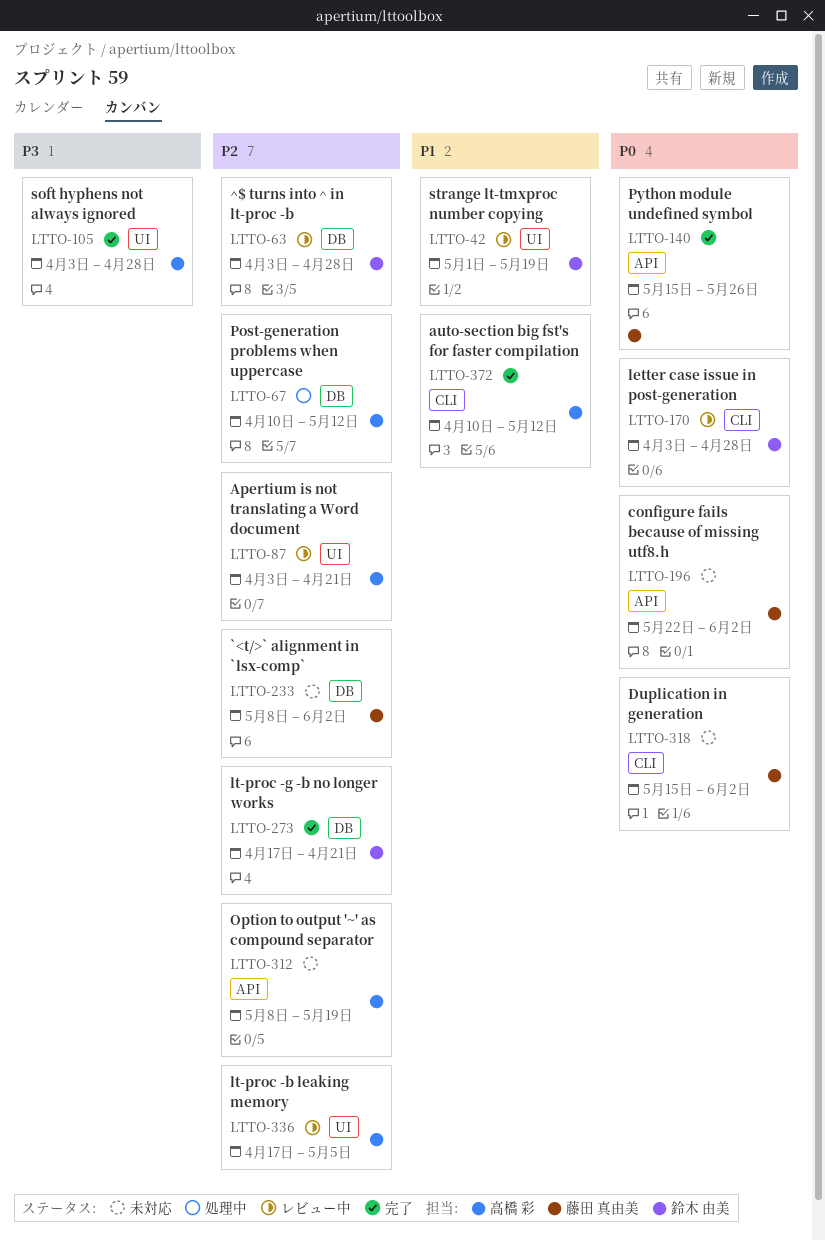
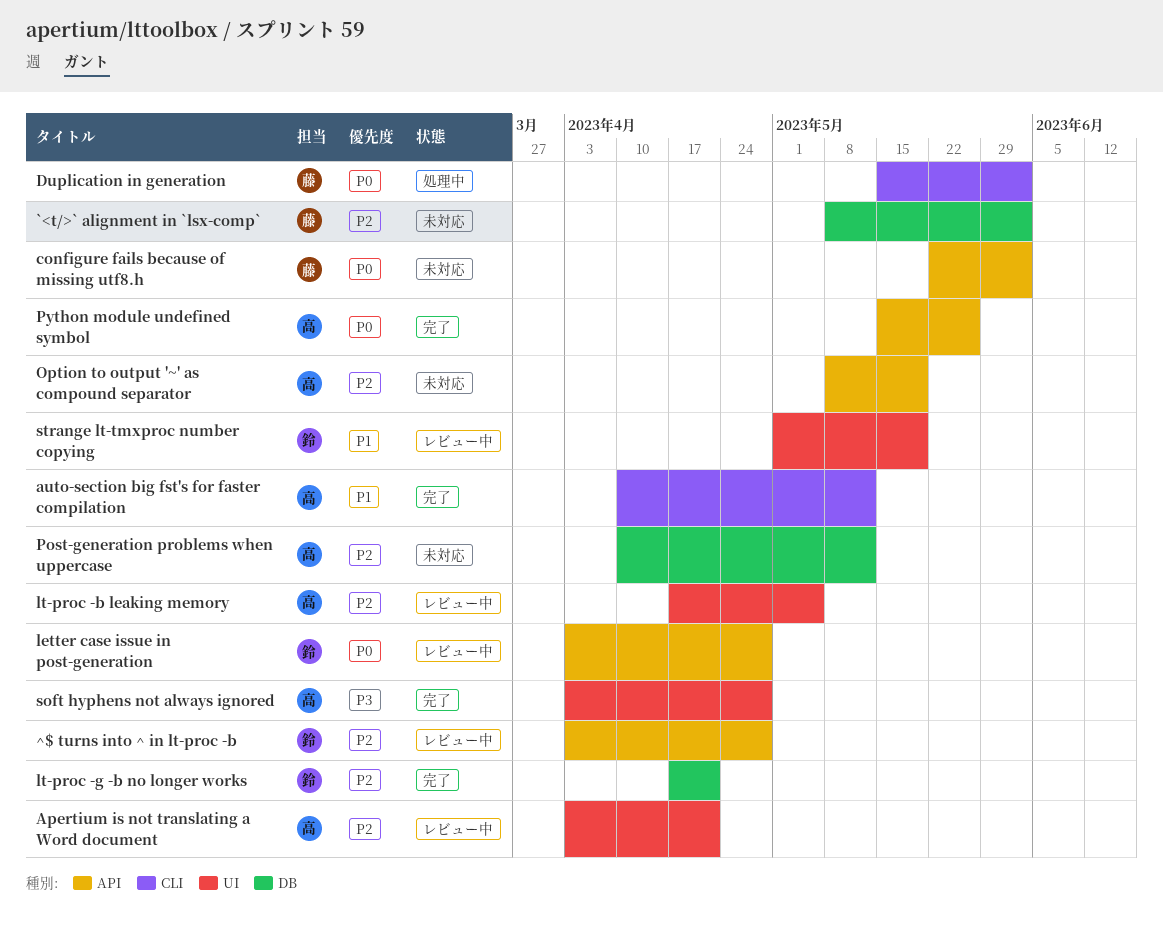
^$ turns into ^ in lt-proc -b, label: DB -> API
Duplication in generation, status: 未対応 -> 処理中
letter case issue in post-generation, label: CLI -> API
Post-generation problems when uppercase, status: 処理中 -> 未対応
Python module undefined symbol, owner: 藤田 真由美 -> 高橋 彩

